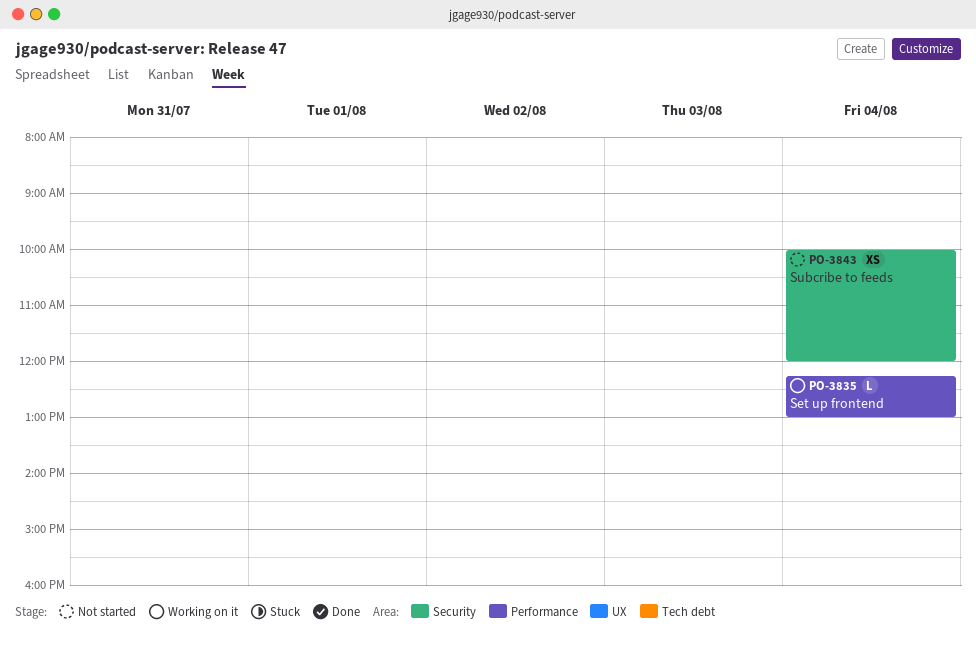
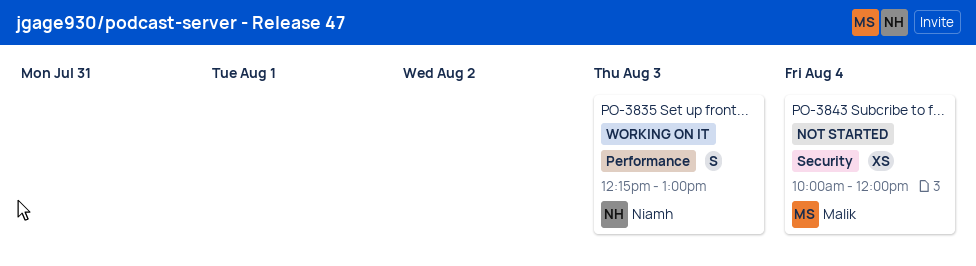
PO-3835, estimate: L -> S
PO-3835, day: Aug 4 -> Aug 3

